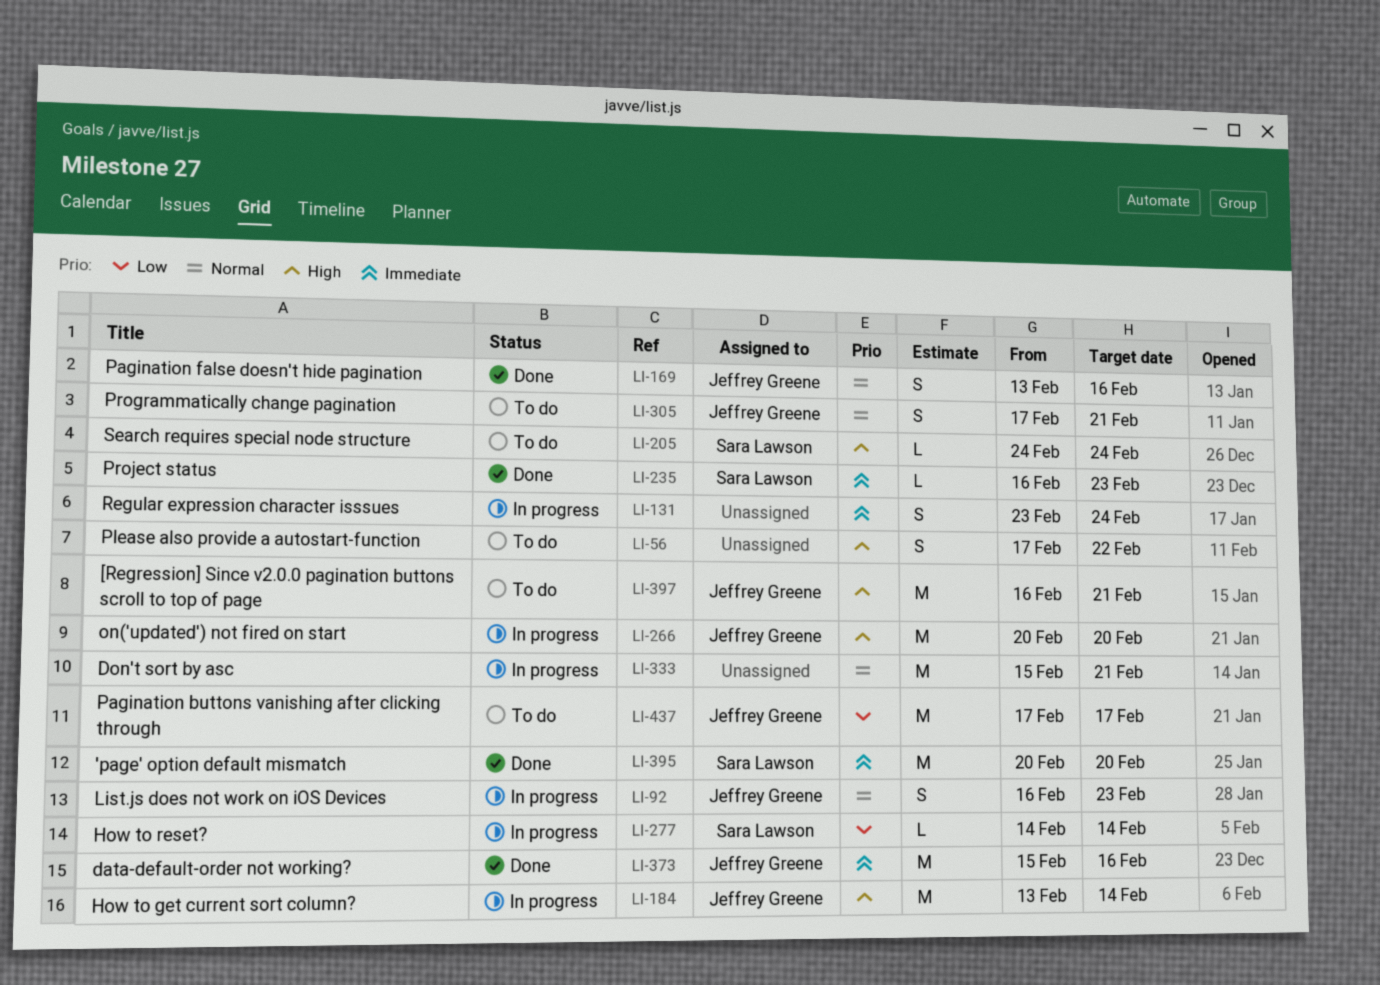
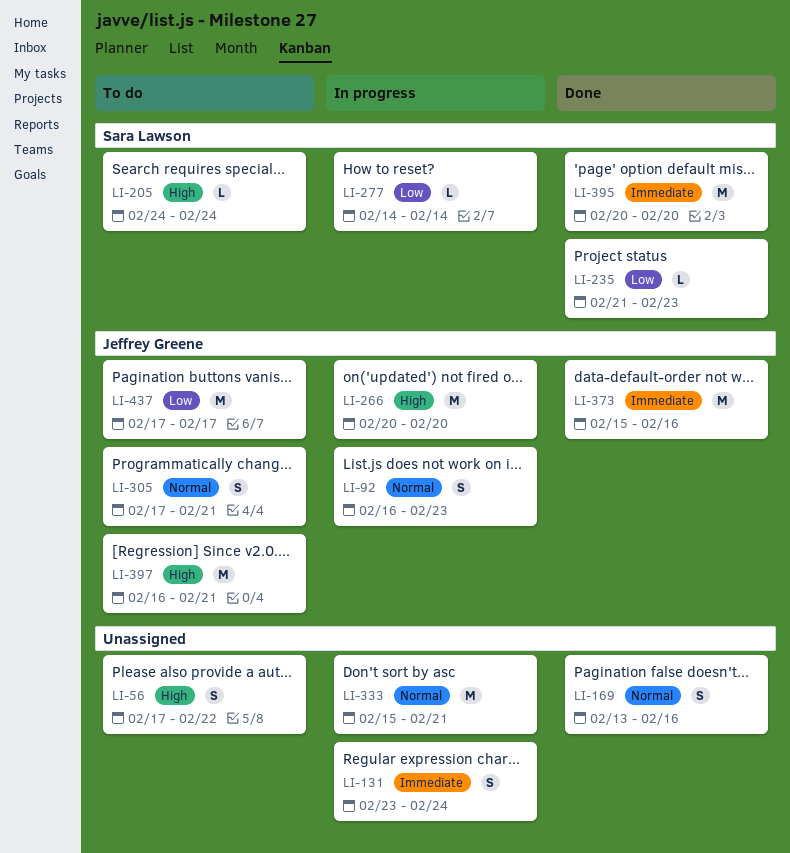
LI-169, owner: Jeffrey Greene -> none
LI-184: present -> none
LI-235, priority: Immediate -> Low
LI-235, start: Feb 16 -> Feb 21

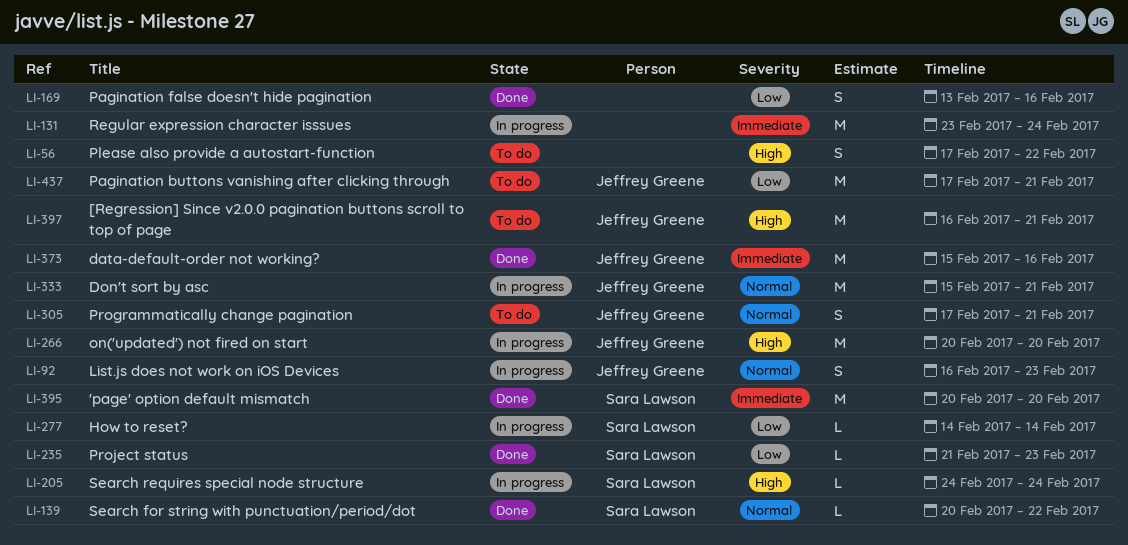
LI-131, estimate: S -> M
LI-139: none -> present
LI-169, priority: Normal -> Low
LI-205, status: To do -> In progress
LI-333, owner: none -> Jeffrey Greene
LI-437, due: Feb 17 -> Feb 21

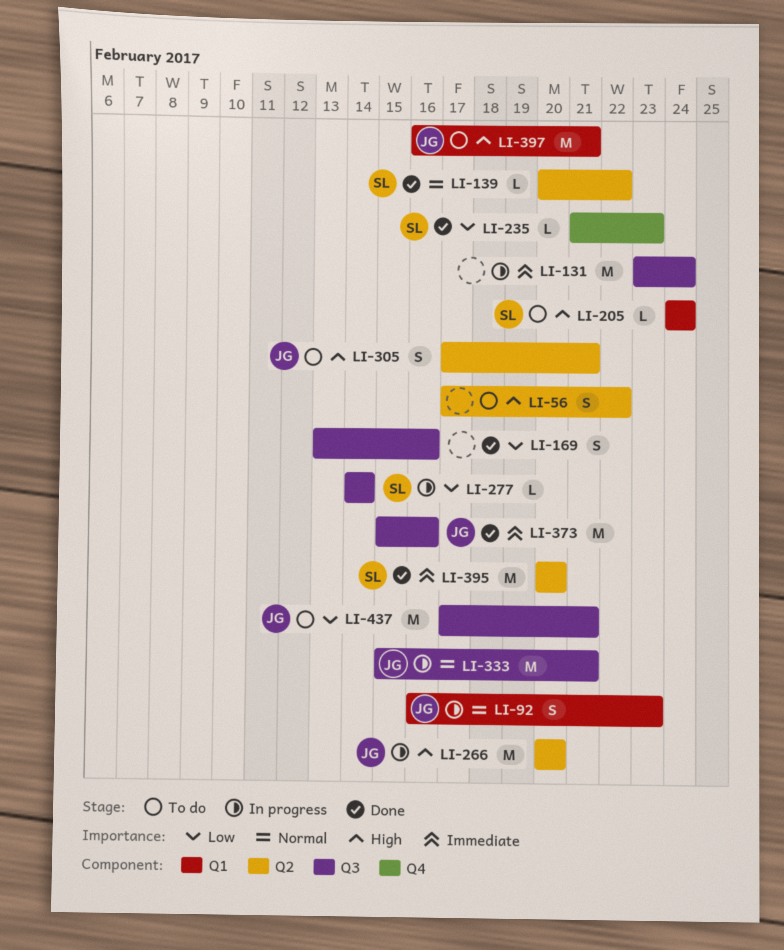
LI-205, status: In progress -> To do
LI-305, priority: Normal -> High

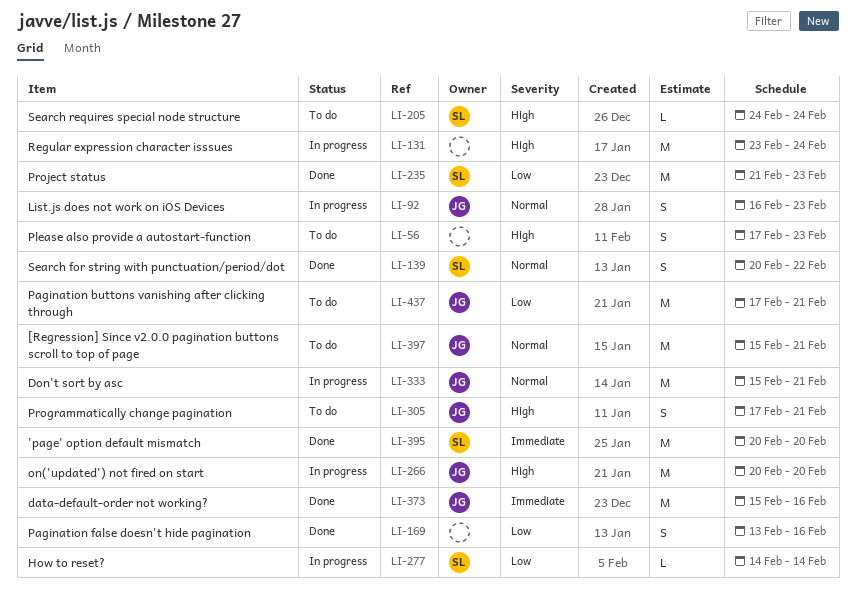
LI-56, due: Feb 22 -> Feb 23
LI-131, priority: Immediate -> High
LI-139, estimate: L -> S
LI-235, estimate: L -> M
LI-397, priority: High -> Normal
LI-397, start: Feb 16 -> Feb 15

